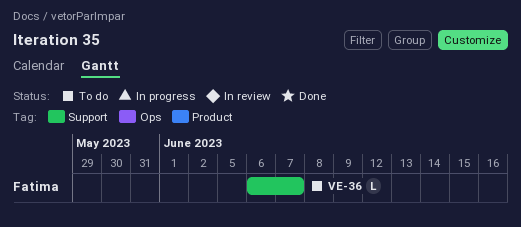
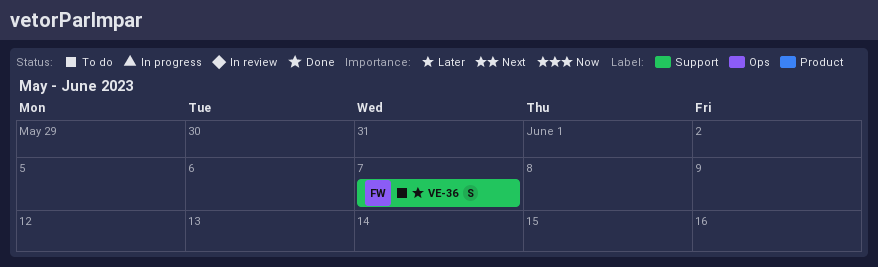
VE-36, estimate: L -> S
VE-36, start: Jun 6 -> Jun 7

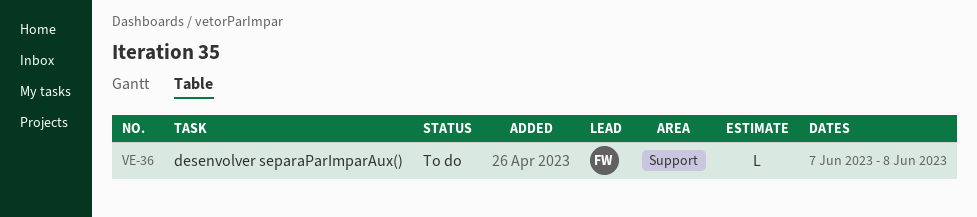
VE-36, estimate: S -> L
VE-36, due: Jun 7 -> Jun 8

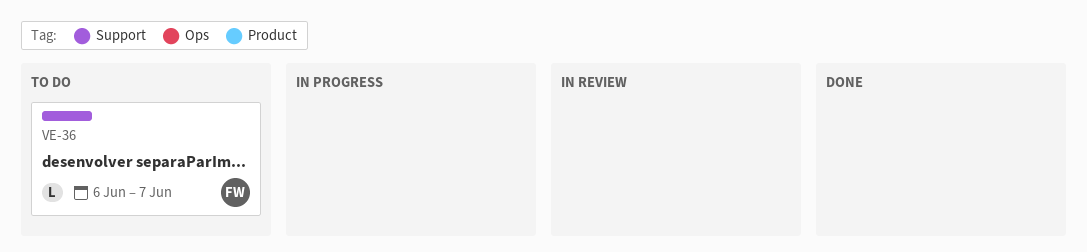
VE-36, start: Jun 7 -> Jun 6
VE-36, due: Jun 8 -> Jun 7

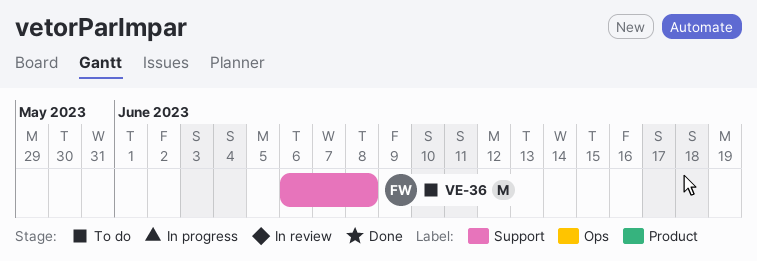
VE-36, estimate: L -> M
VE-36, due: Jun 7 -> Jun 8

